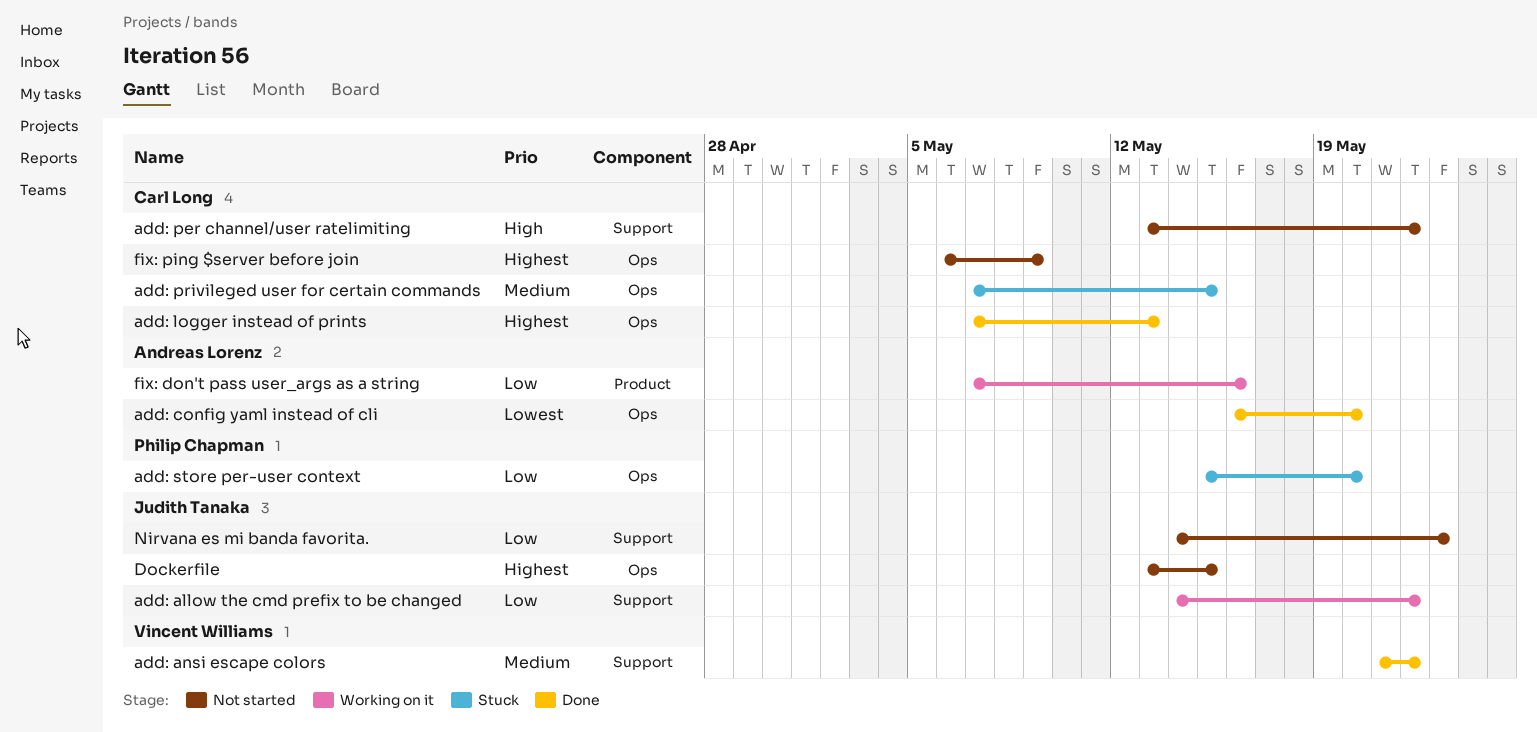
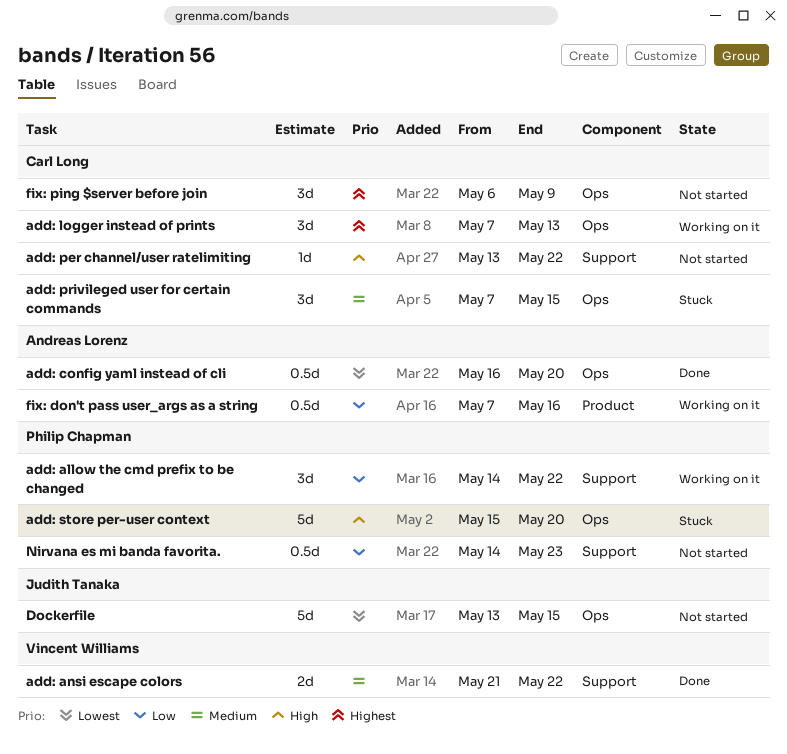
add: allow the cmd prefix to be changed, owner: Judith Tanaka -> Philip Chapman
add: logger instead of prints, status: Done -> Working on it
add: store per-user context, priority: Low -> High
Dockerfile, priority: Highest -> Lowest
Nirvana es mi banda favorita., owner: Judith Tanaka -> Philip Chapman

